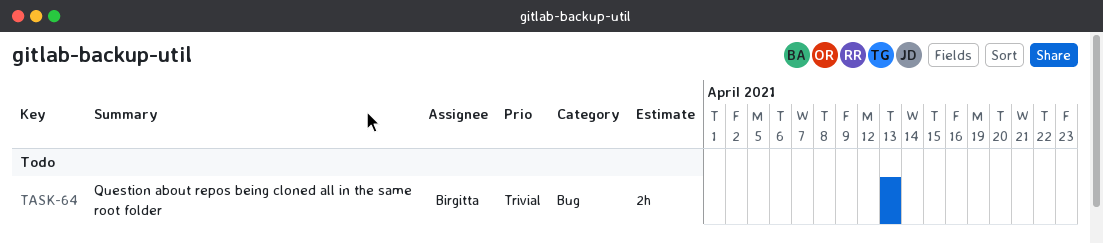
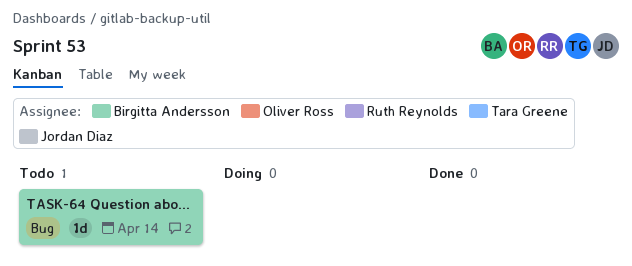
TASK-64, estimate: 2h -> 1d
TASK-64, due: Apr 13 -> Apr 14

